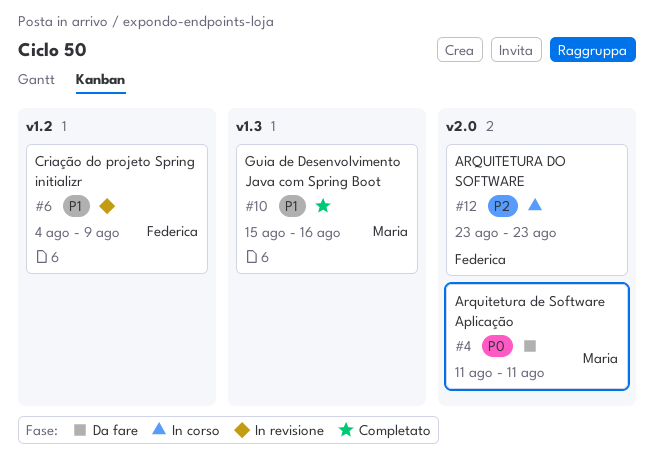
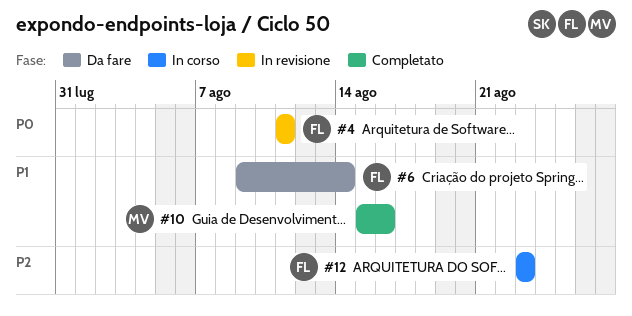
#4, status: Da fare -> In revisione
#4, owner: Maria -> Federica
#6, status: In revisione -> Da fare
#6, start: Aug 4 -> Aug 9
#6, due: Aug 9 -> Aug 14

